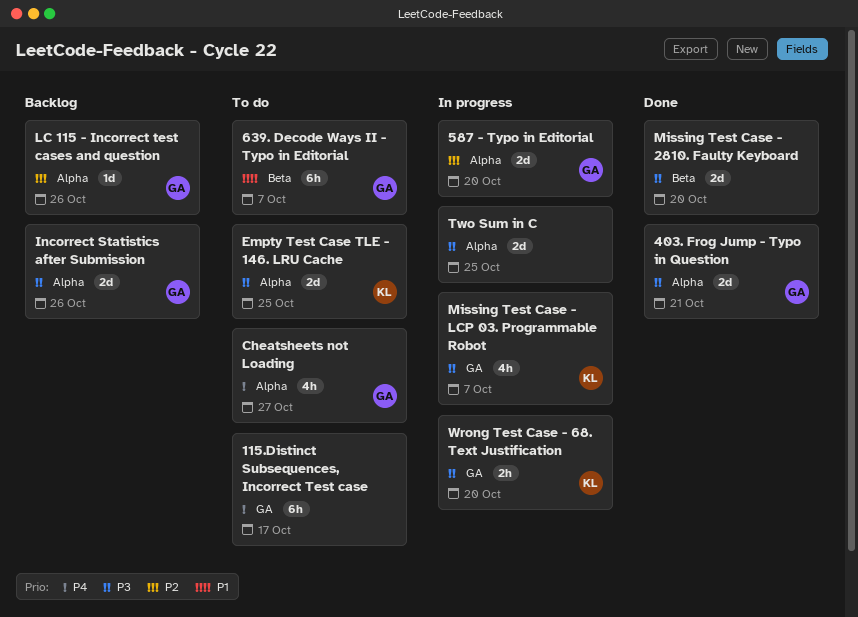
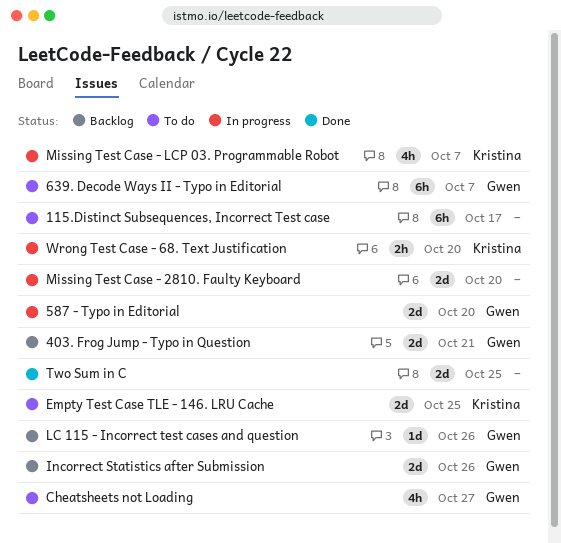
403. Frog Jump - Typo in Question, status: Done -> Backlog
Missing Test Case - 2810. Faulty Keyboard, status: Done -> In progress
Two Sum in C, status: In progress -> Done

